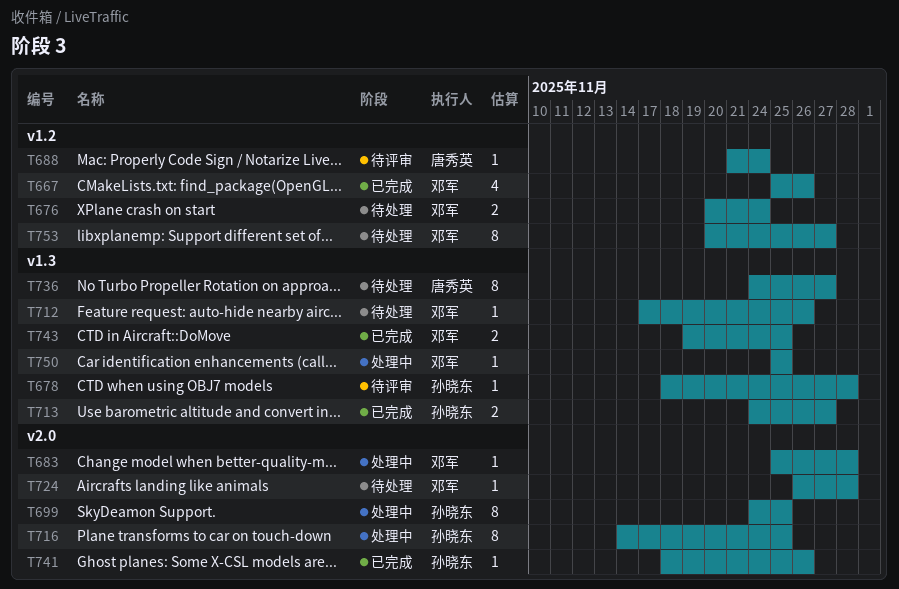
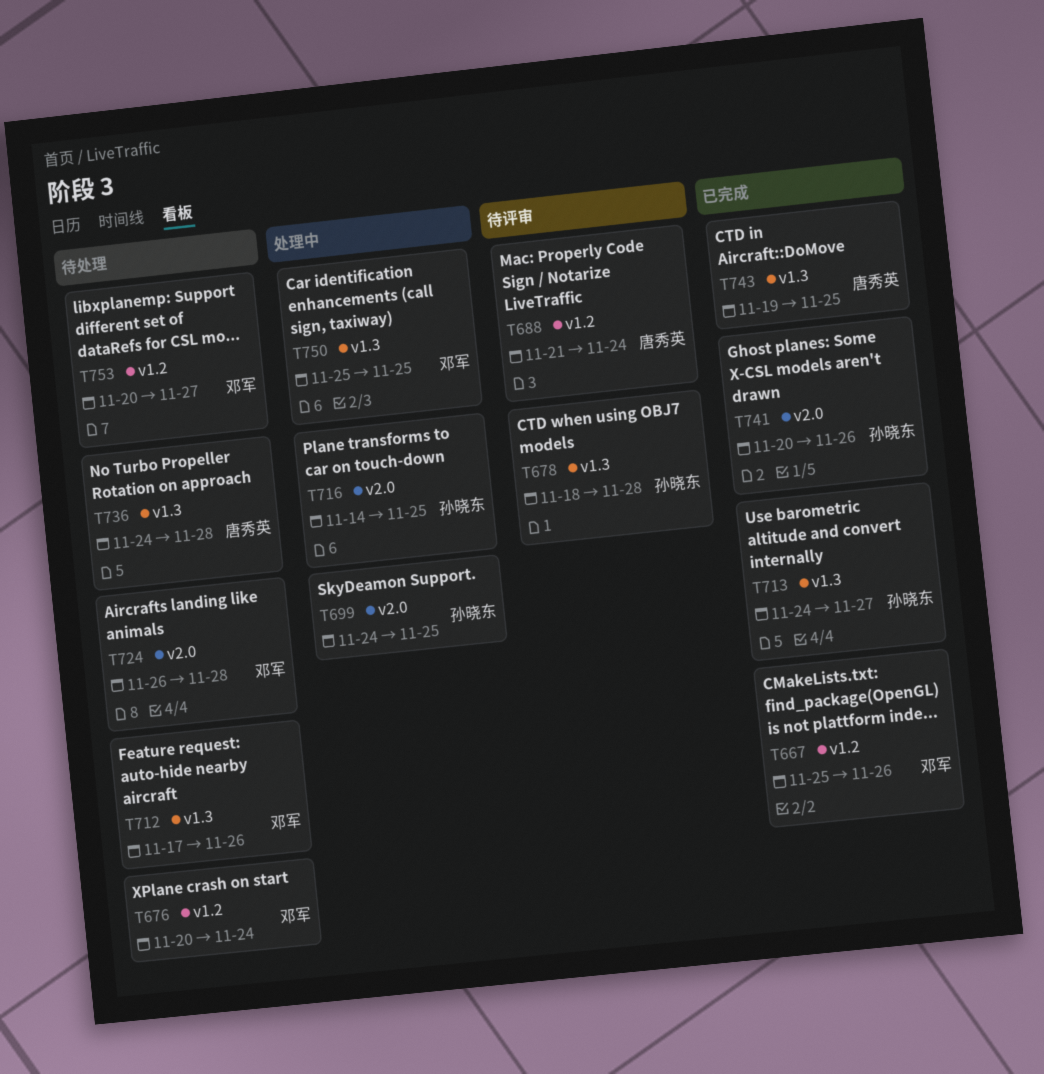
T683: present -> none
T736, due: Nov 27 -> Nov 28
T741, start: Nov 18 -> Nov 20
T743, owner: 邓军 -> 唐秀英

